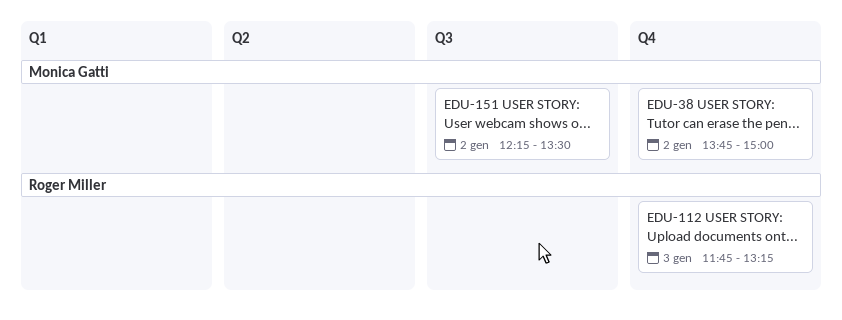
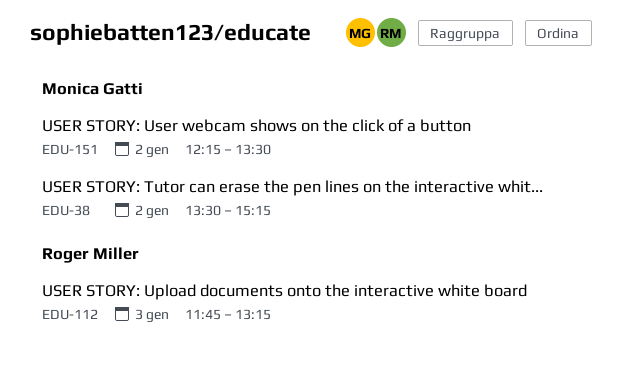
EDU-38, begins: 13:45 -> 13:30
EDU-38, ends: 15:00 -> 15:15

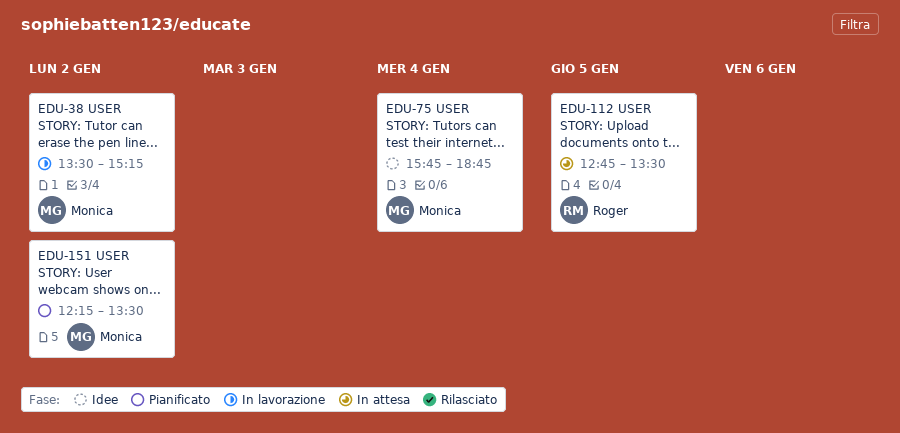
EDU-75: none -> present
EDU-112, day: Jan 3 -> Jan 5
EDU-112, begins: 11:45 -> 12:45
EDU-112, ends: 13:15 -> 13:30

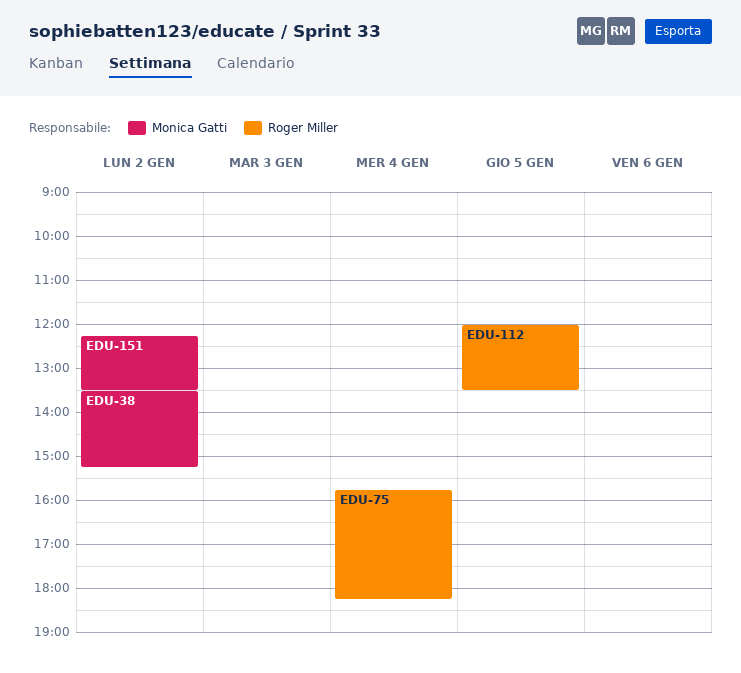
EDU-75, owner: Monica Gatti -> Roger Miller
EDU-75, ends: 18:45 -> 18:15
EDU-112, begins: 12:45 -> 12:00

